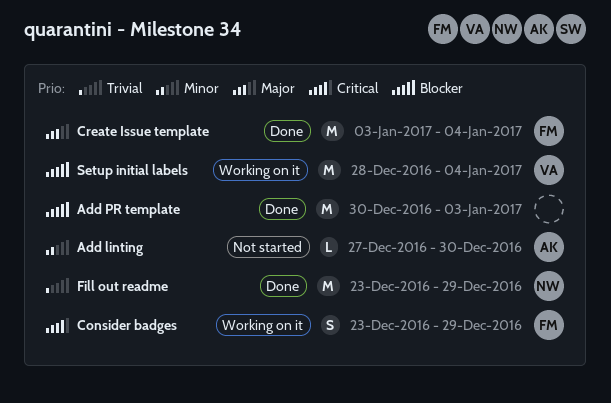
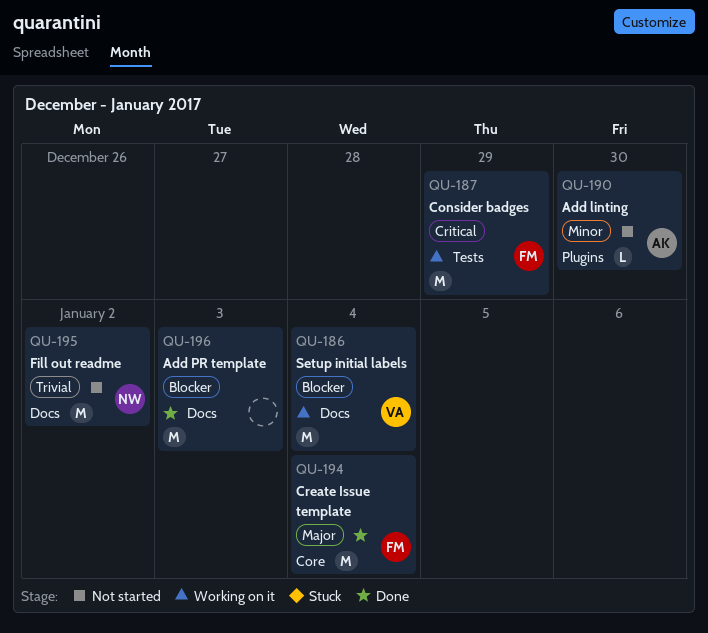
Consider badges, estimate: S -> M
Fill out readme, status: Done -> Not started
Fill out readme, due: Dec 29 -> Jan 2

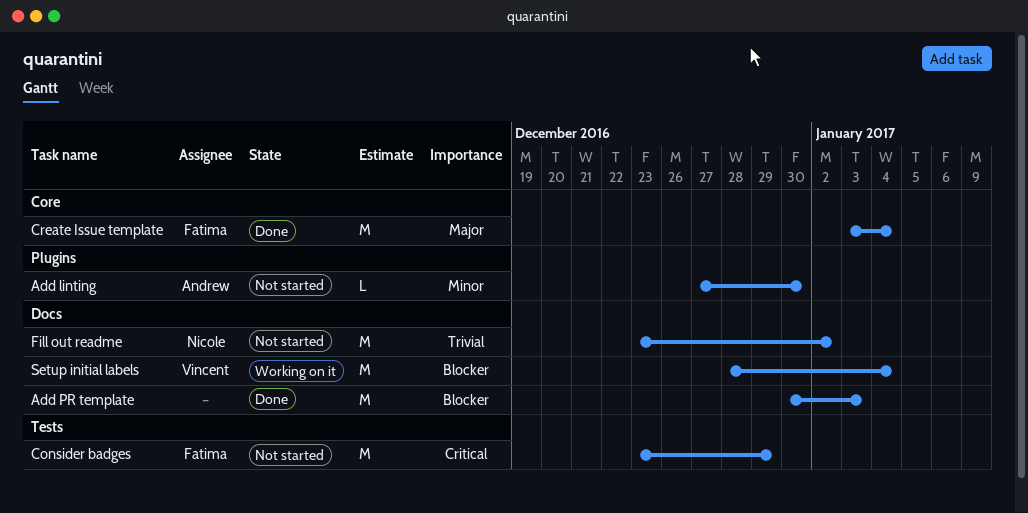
Consider badges, status: Working on it -> Not started

